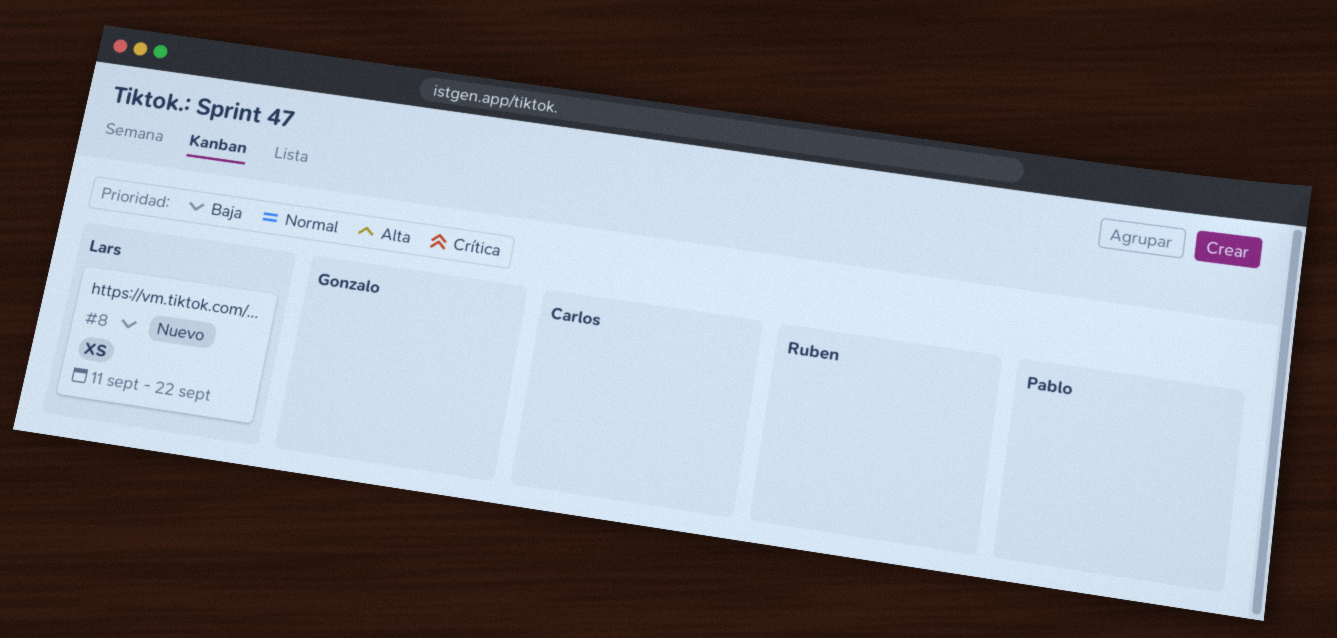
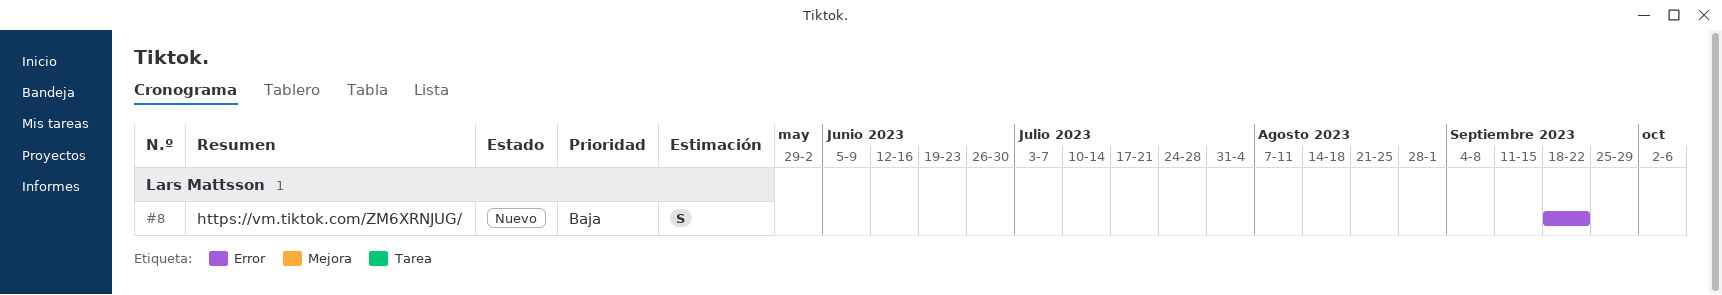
#8, estimate: XS -> S
#8, start: Sep 11 -> Sep 18

